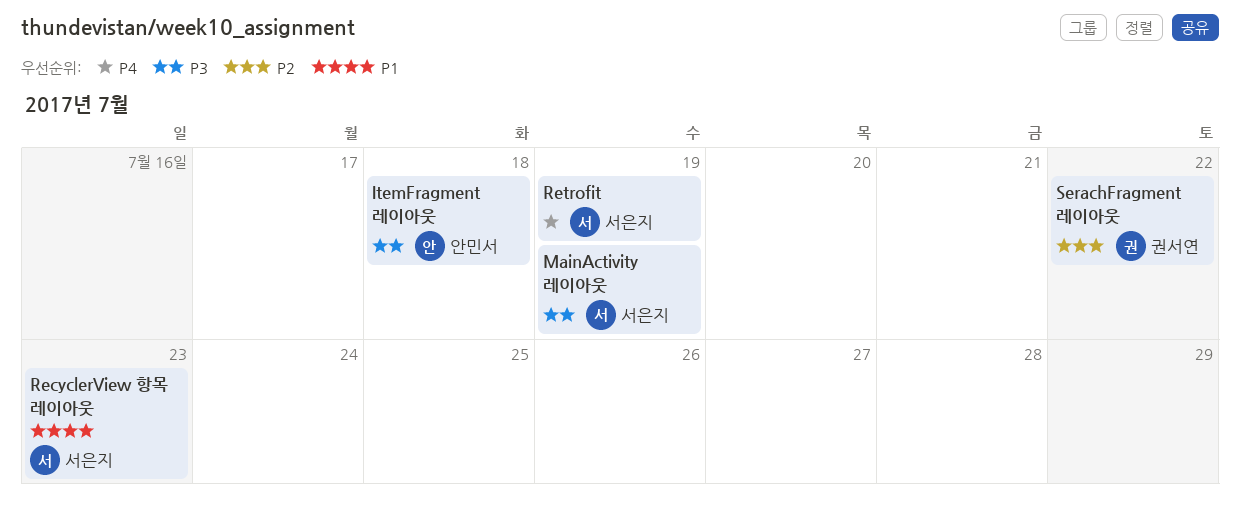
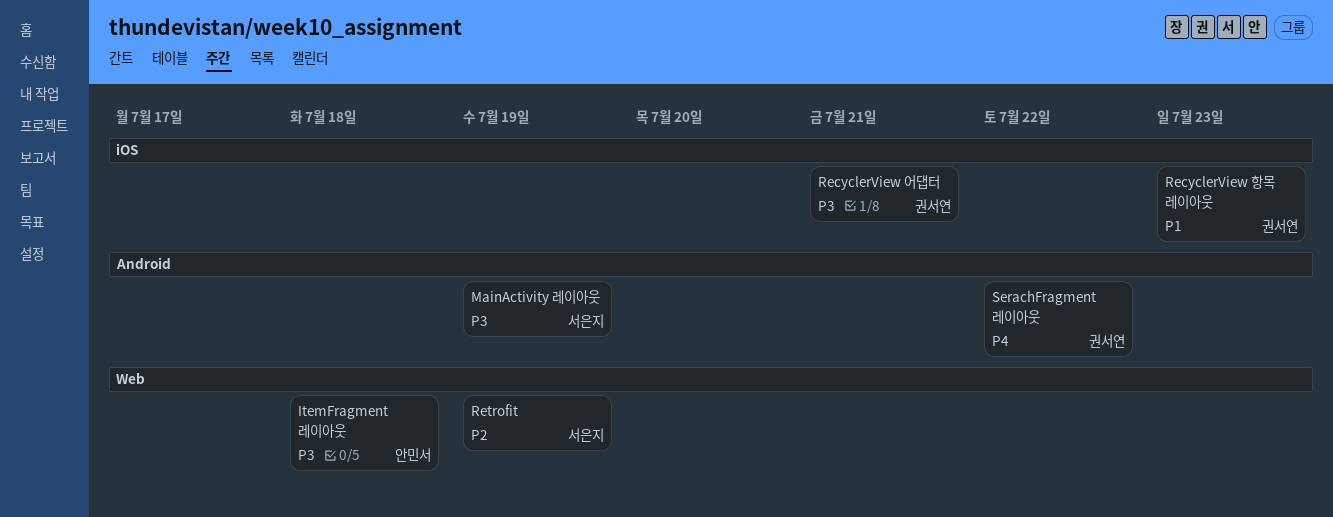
RecyclerView 어댑터: none -> present
RecyclerView 항목 레이아웃, owner: 서은지 -> 권서연
Retrofit, priority: P4 -> P2
SerachFragment 레이아웃, priority: P2 -> P4

